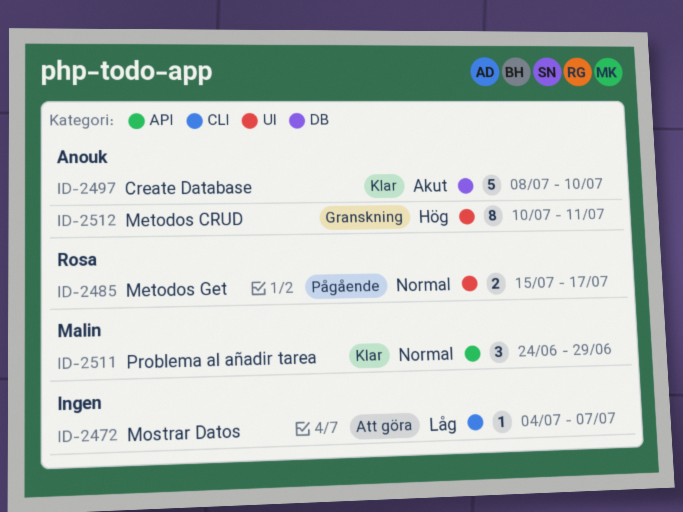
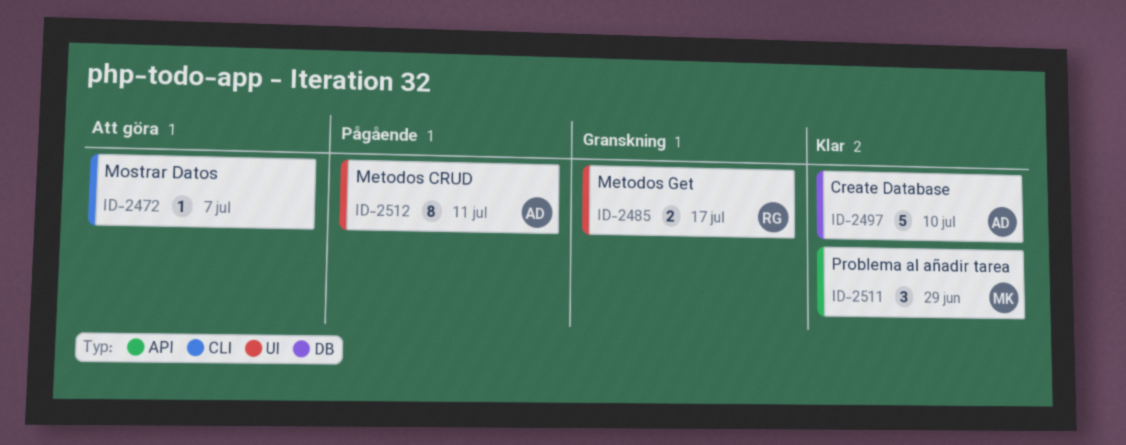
ID-2485, status: Pågående -> Granskning
ID-2512, status: Granskning -> Pågående

